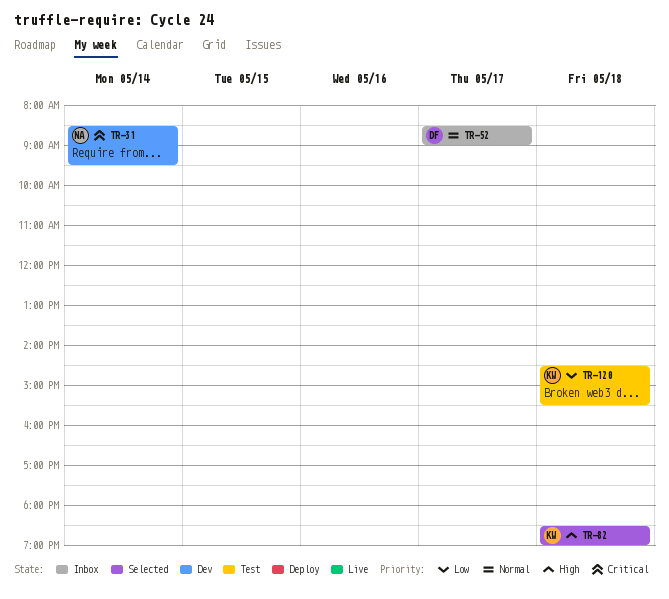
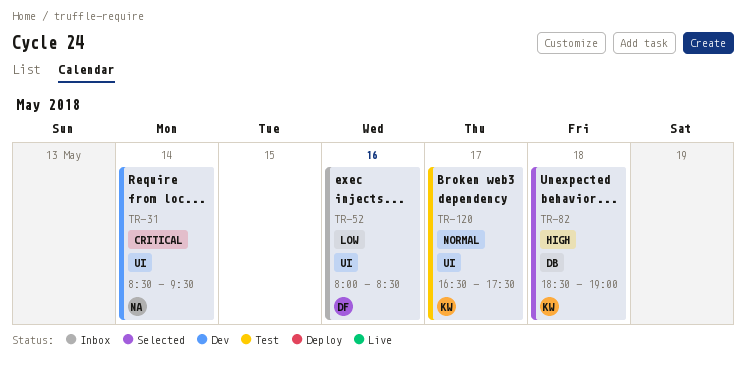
TR-52, priority: Normal -> Low
TR-52, day: May 17 -> May 16
TR-52, begins: 08:30 -> 08:00
TR-52, ends: 09:00 -> 08:30
TR-120, priority: Low -> Normal
TR-120, day: May 18 -> May 17
TR-120, begins: 14:30 -> 16:30
TR-120, ends: 15:30 -> 17:30

